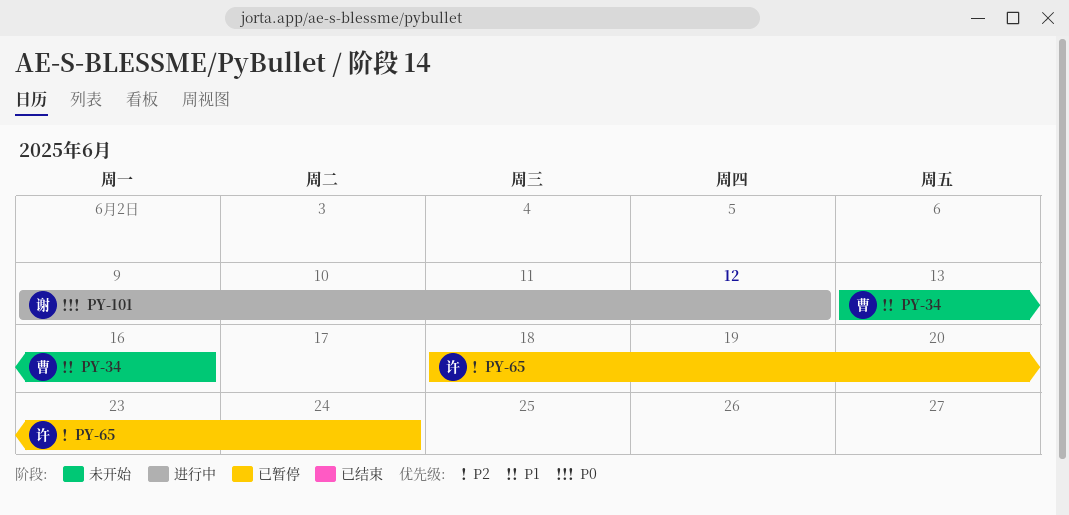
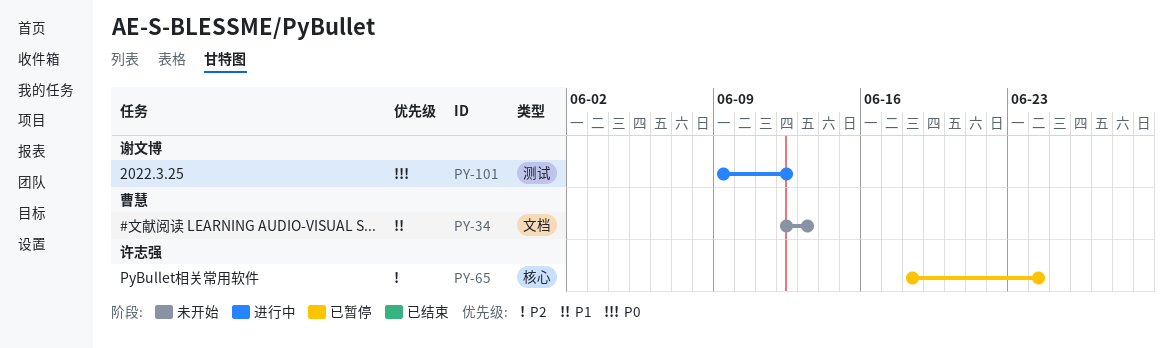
PY-34, start: Jun 13 -> Jun 12
PY-34, due: Jun 16 -> Jun 13

